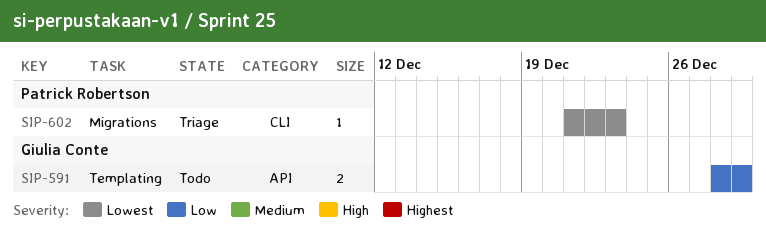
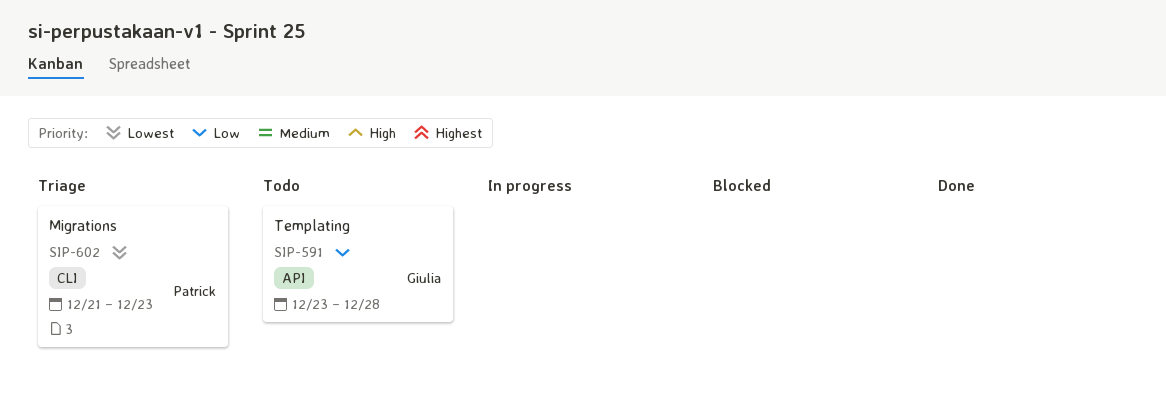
SIP-591, start: Dec 28 -> Dec 23
SIP-591, due: Dec 29 -> Dec 28

